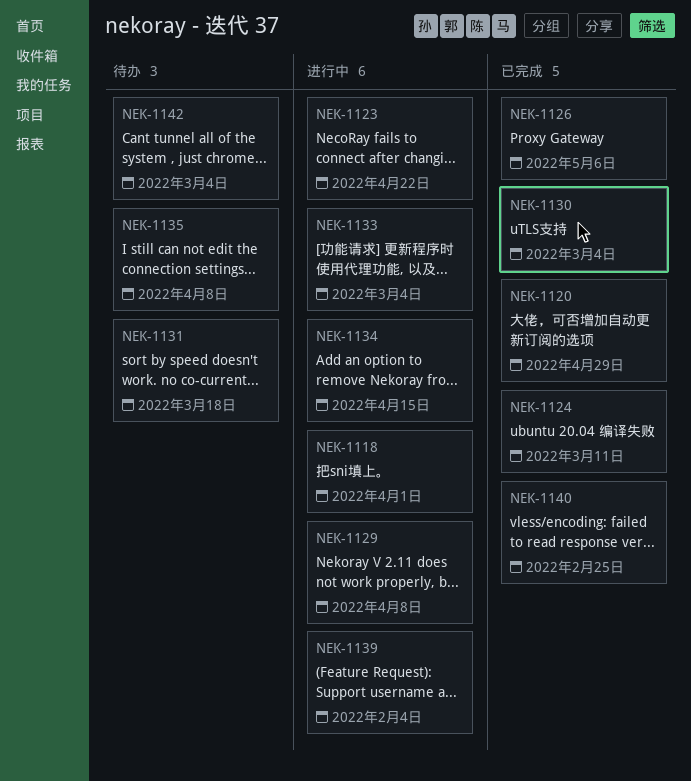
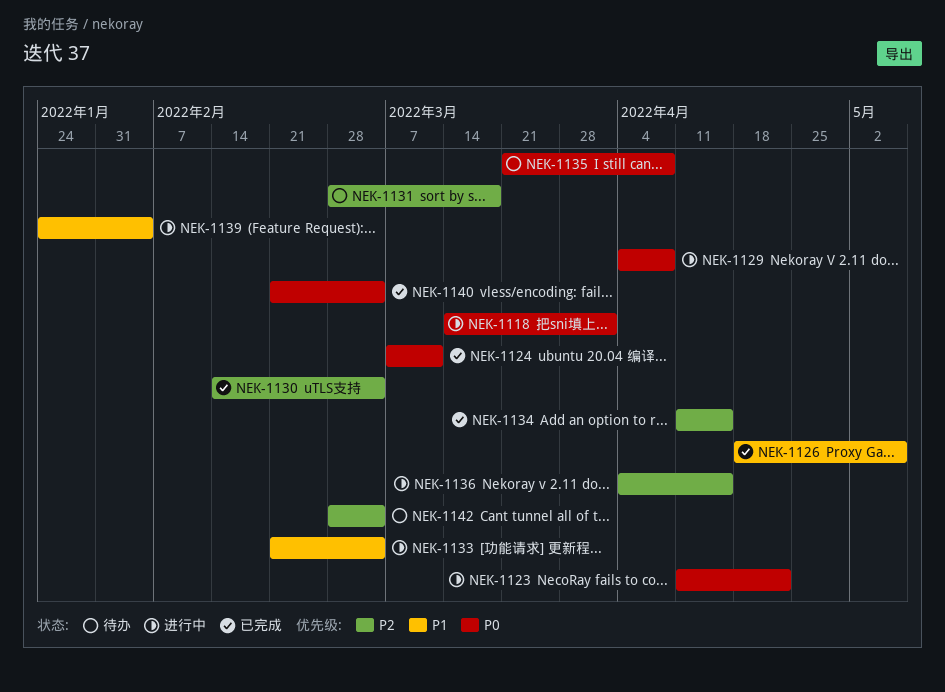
NEK-1120: present -> none
NEK-1134, status: 进行中 -> 已完成
NEK-1136: none -> present
NEK-1140, due: Feb 25 -> Mar 4

